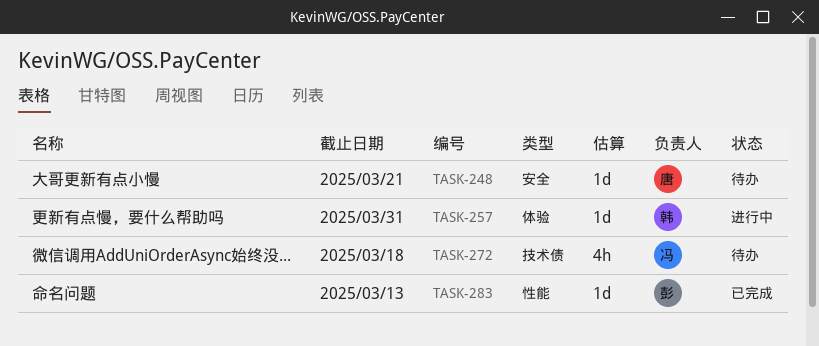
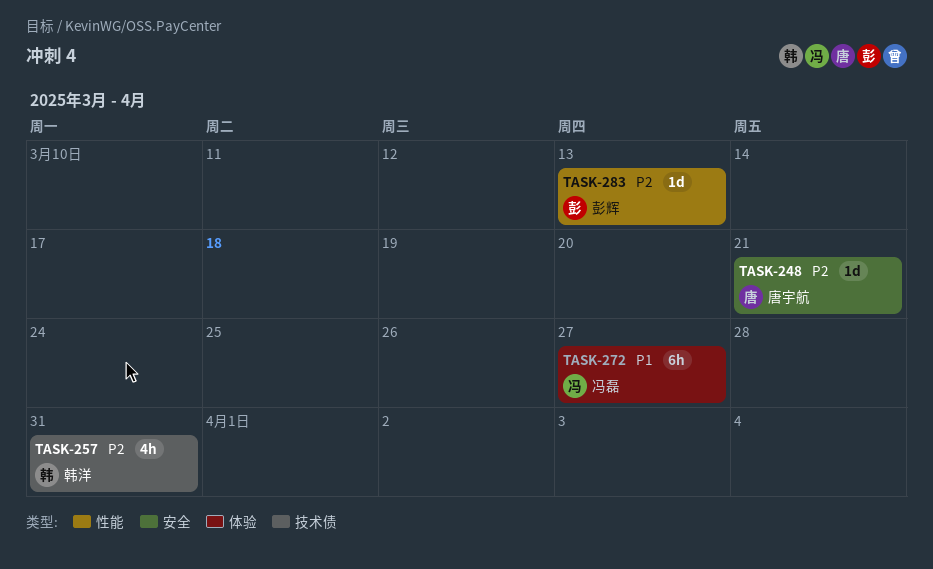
TASK-257, label: 体验 -> 技术债
TASK-257, estimate: 1d -> 4h
TASK-272, label: 技术债 -> 体验
TASK-272, estimate: 4h -> 6h
TASK-272, due: Mar 18 -> Mar 27

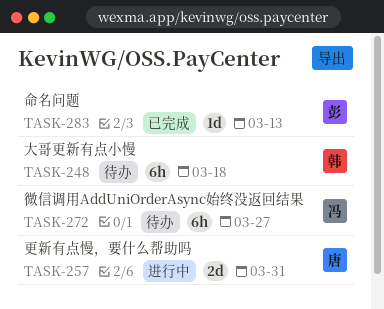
TASK-248, owner: 唐宇航 -> 韩洋
TASK-248, estimate: 1d -> 6h
TASK-248, due: Mar 21 -> Mar 18
TASK-257, owner: 韩洋 -> 唐宇航
TASK-257, estimate: 4h -> 2d

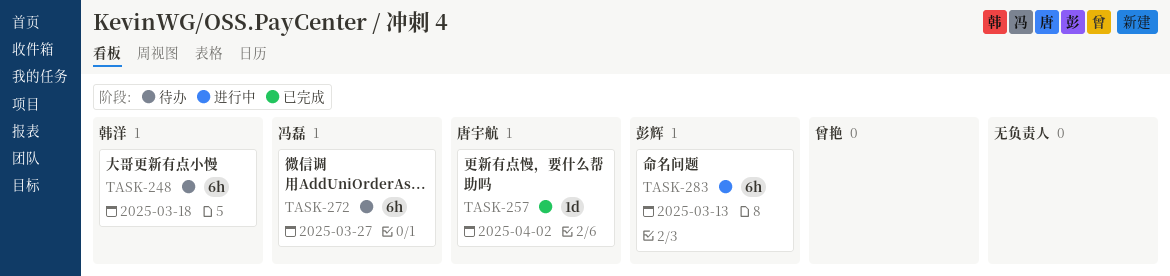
TASK-257, status: 进行中 -> 已完成
TASK-257, estimate: 2d -> 1d
TASK-257, due: Mar 31 -> Apr 2
TASK-283, status: 已完成 -> 进行中
TASK-283, estimate: 1d -> 6h

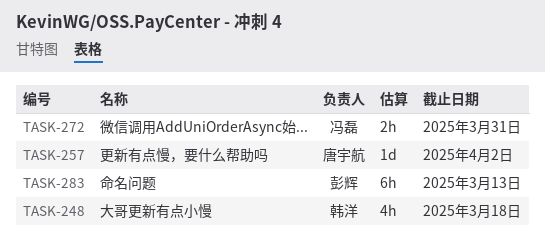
TASK-248, estimate: 6h -> 4h
TASK-272, estimate: 6h -> 2h
TASK-272, due: Mar 27 -> Mar 31

